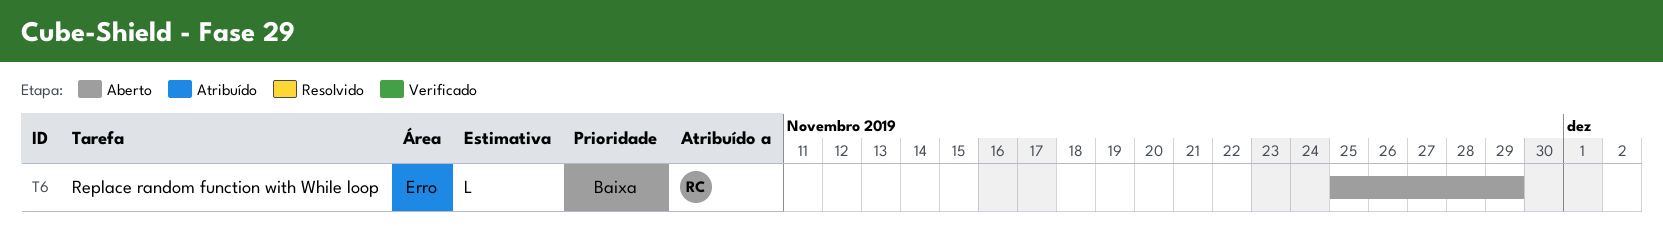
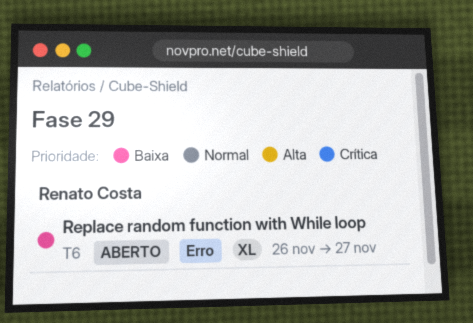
T6, estimate: L -> XL
T6, start: Nov 25 -> Nov 26
T6, due: Nov 29 -> Nov 27

